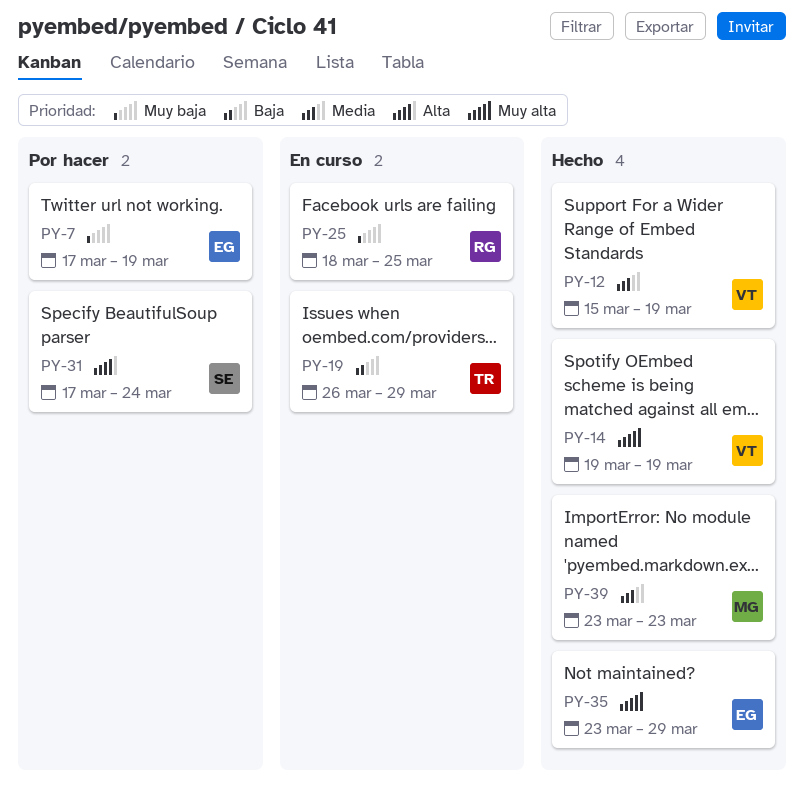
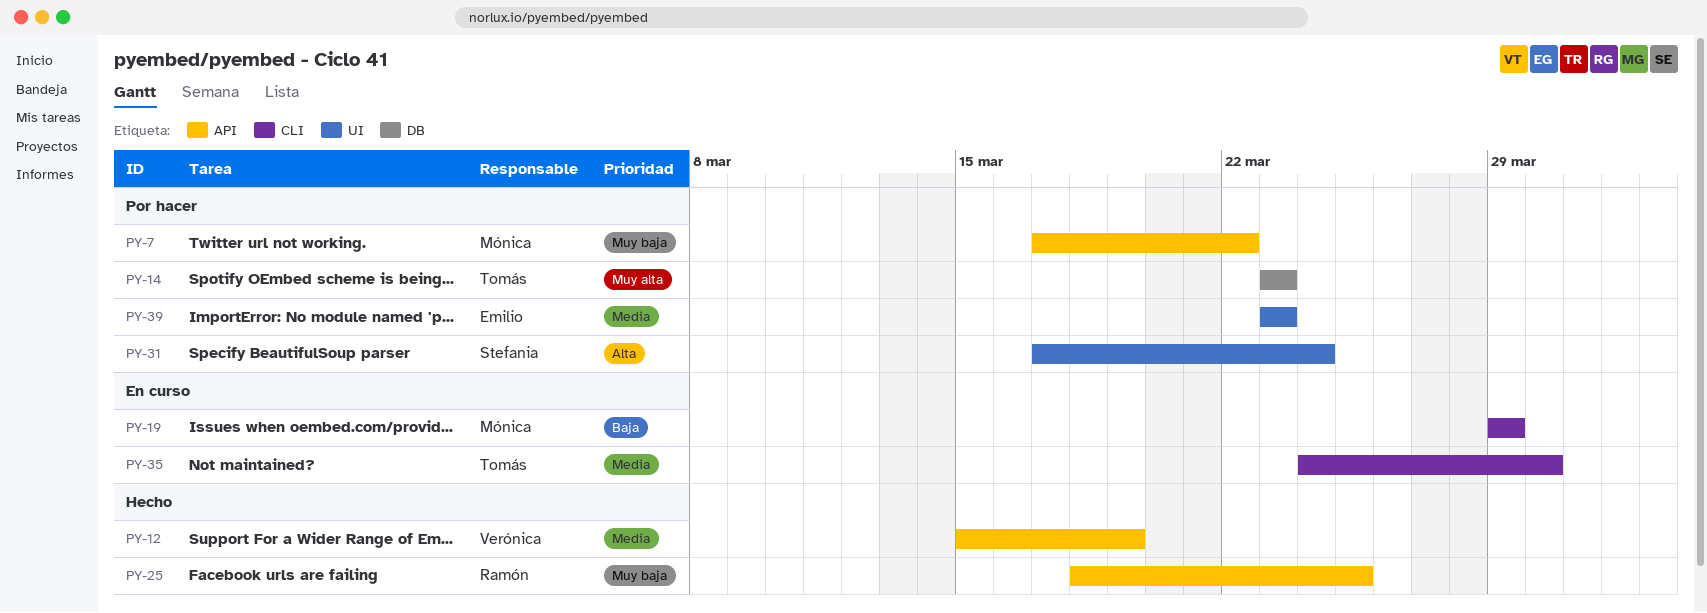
PY-7, owner: Emilio -> Mónica
PY-7, due: Mar 19 -> Mar 22
PY-14, status: Hecho -> Por hacer
PY-14, owner: Verónica -> Tomás
PY-14, start: Mar 19 -> Mar 23
PY-14, due: Mar 19 -> Mar 23
PY-19, owner: Tomás -> Mónica
PY-19, start: Mar 26 -> Mar 29
PY-25, status: En curso -> Hecho
PY-35, status: Hecho -> En curso
PY-35, owner: Emilio -> Tomás
PY-35, priority: Muy alta -> Media
PY-35, start: Mar 23 -> Mar 24
PY-35, due: Mar 29 -> Mar 30
PY-39, status: Hecho -> Por hacer
PY-39, owner: Mónica -> Emilio

